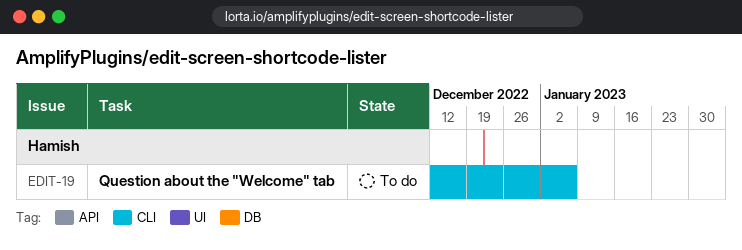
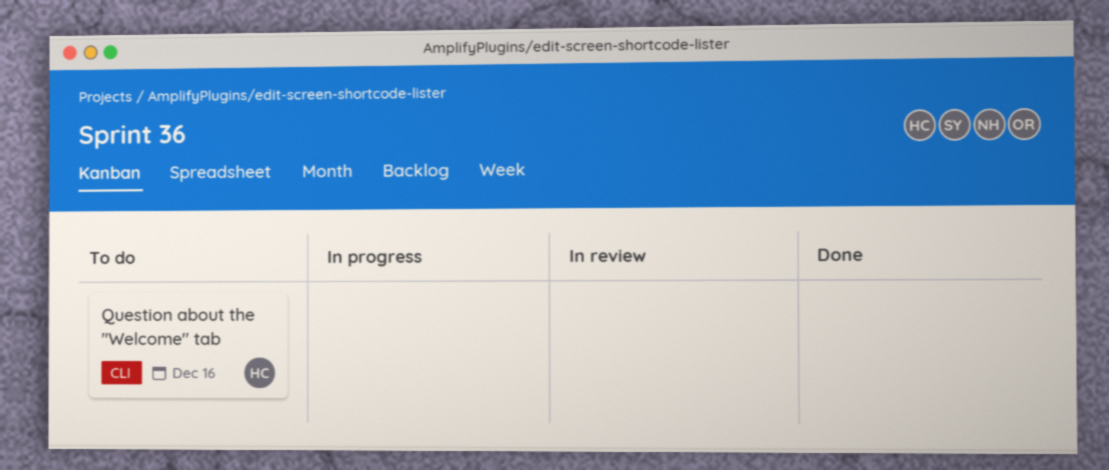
Question about the "Welcome" tab, due: Jan 6 -> Dec 16

